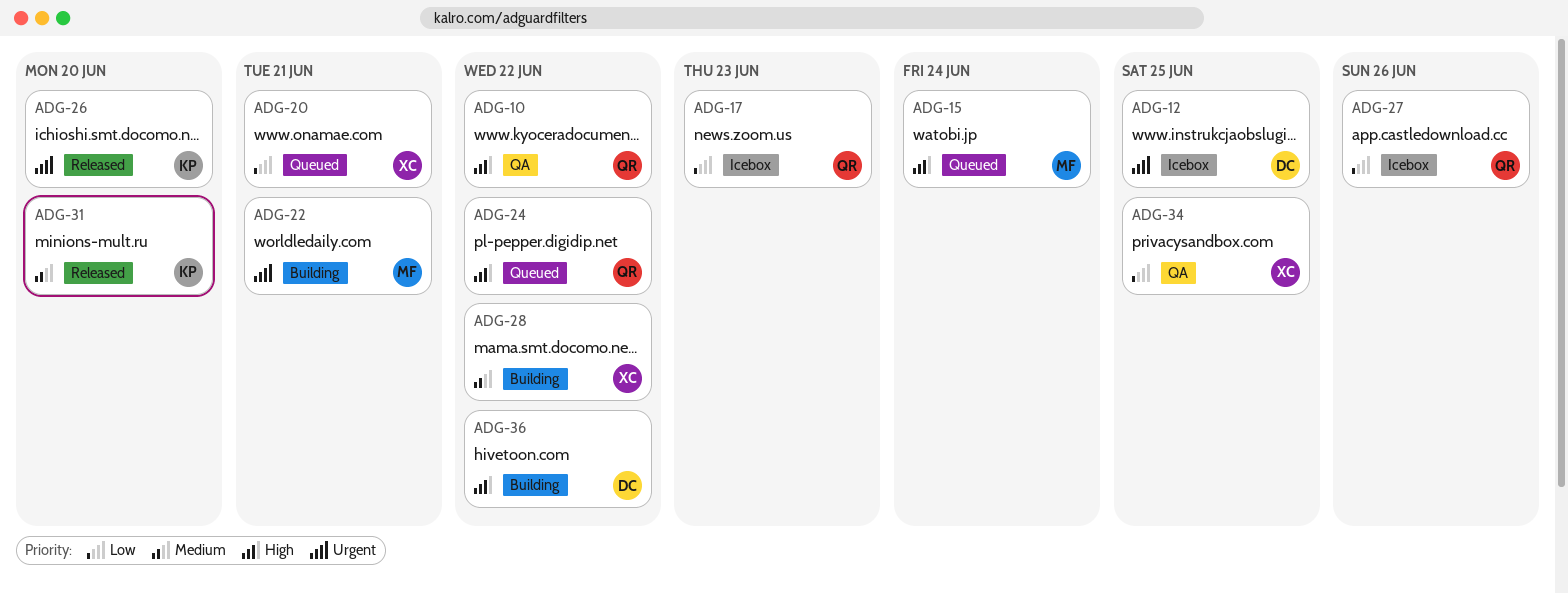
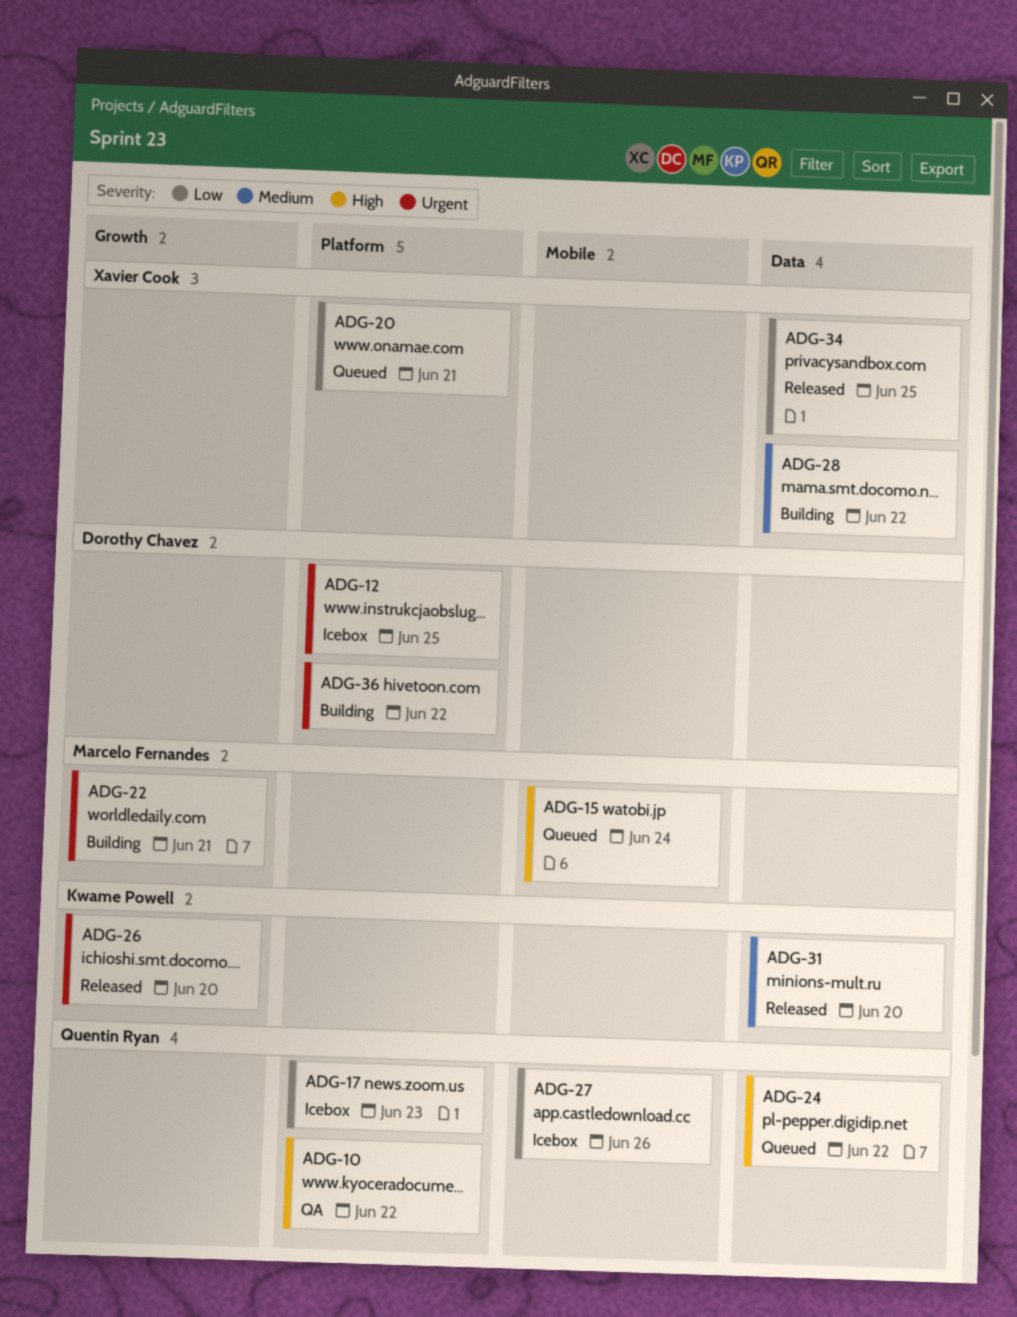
ADG-34, status: QA -> Released
ADG-36, priority: High -> Urgent

